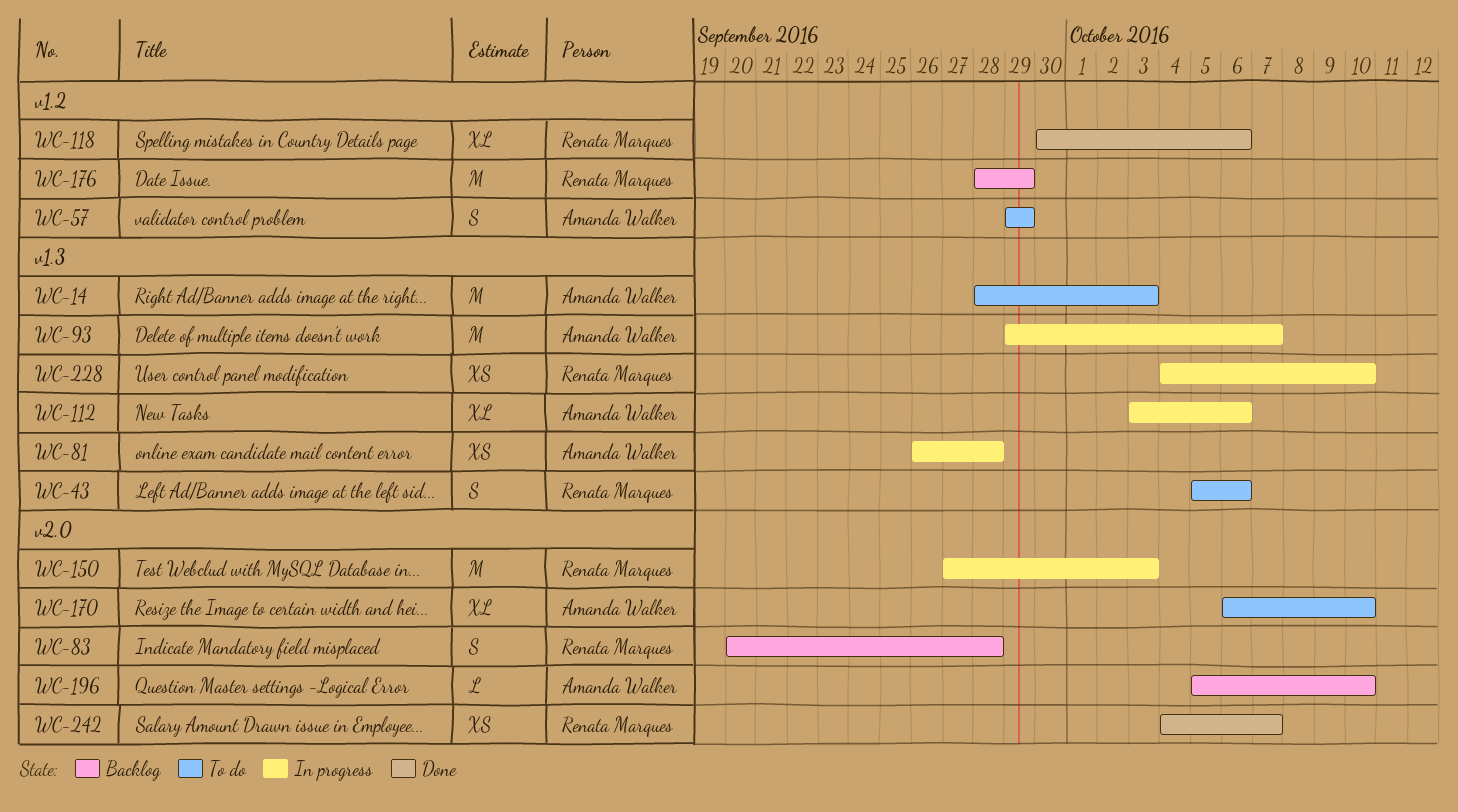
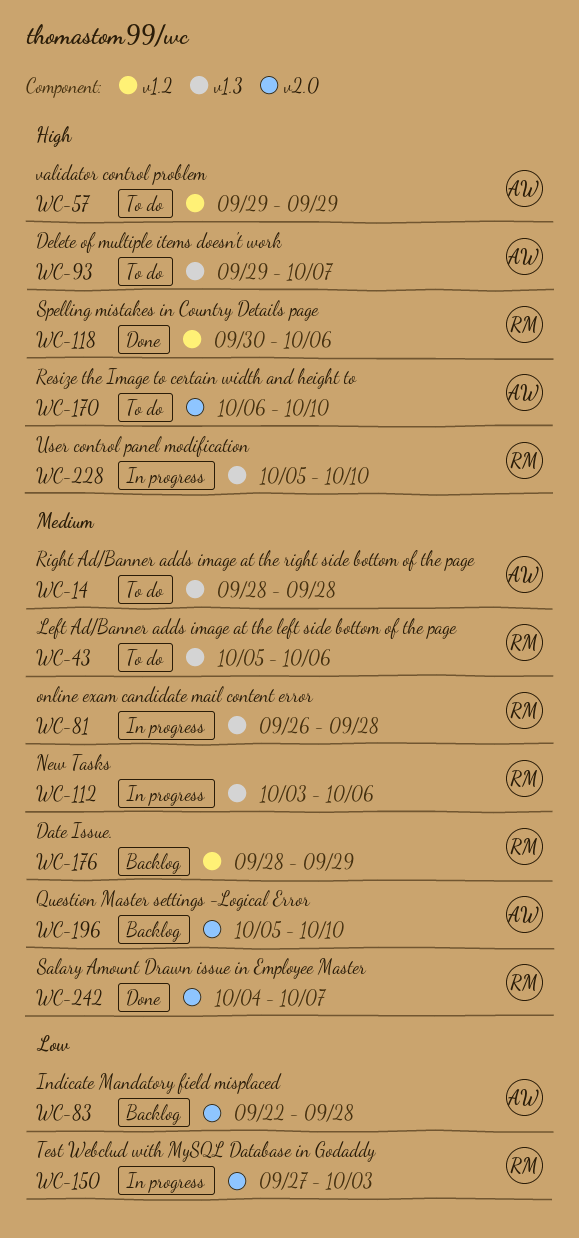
WC-14, due: Oct 3 -> Sep 28
WC-81, owner: Amanda Walker -> Renata Marques
WC-83, owner: Renata Marques -> Amanda Walker
WC-83, start: Sep 20 -> Sep 22
WC-93, status: In progress -> To do
WC-112, owner: Amanda Walker -> Renata Marques
WC-228, start: Oct 4 -> Oct 5

